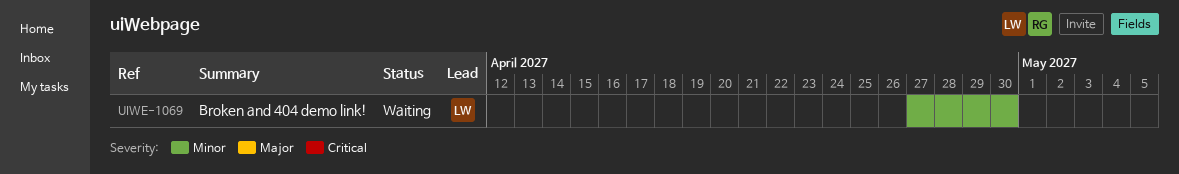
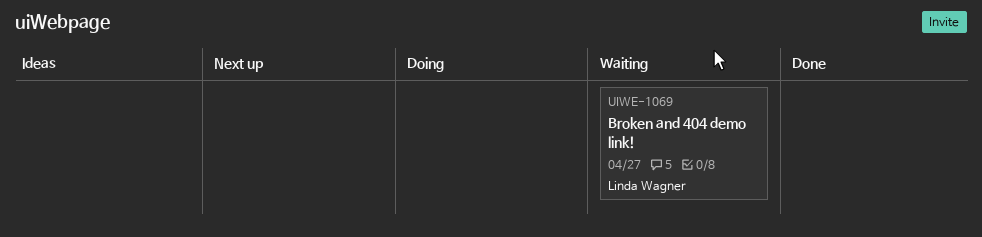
UIWE-1069, due: Apr 30 -> Apr 27

